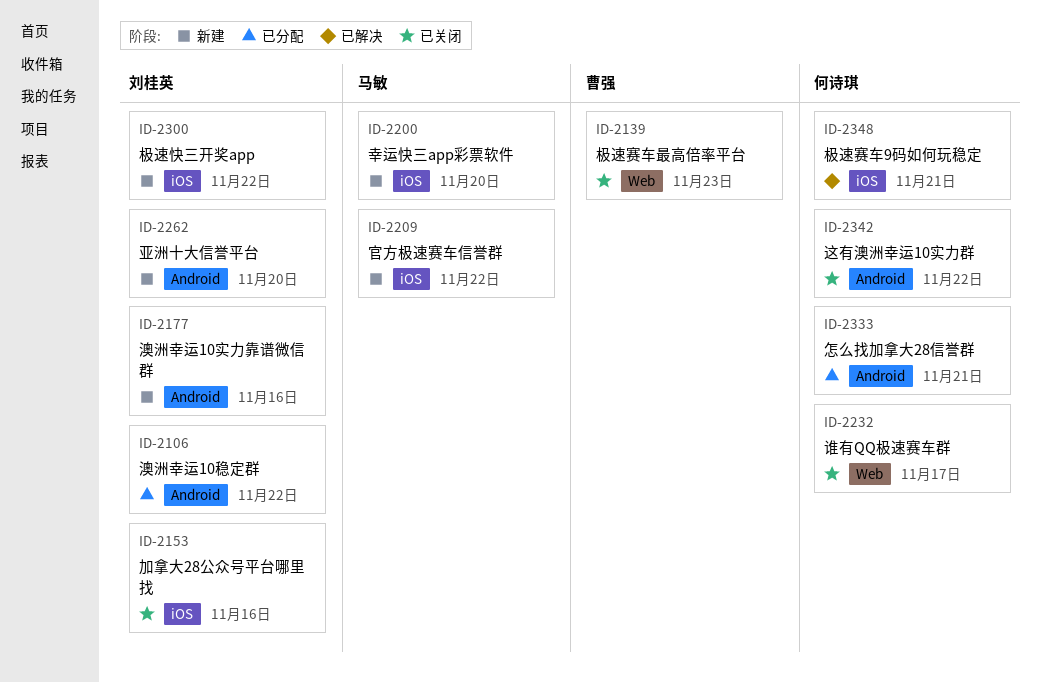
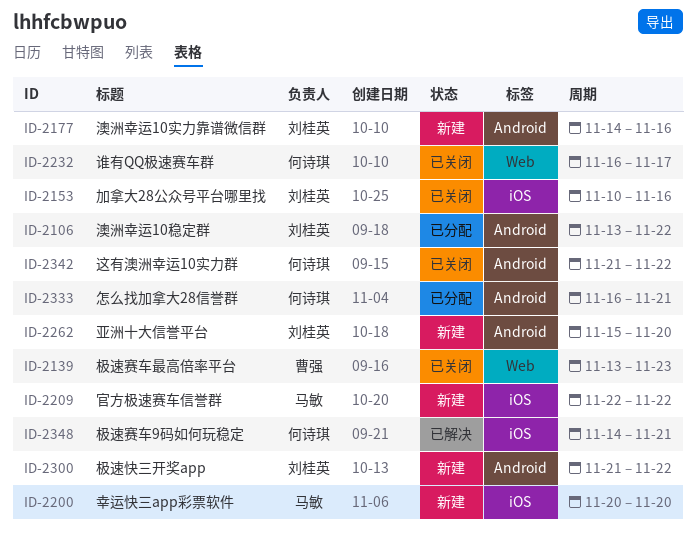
ID-2300, label: iOS -> Android

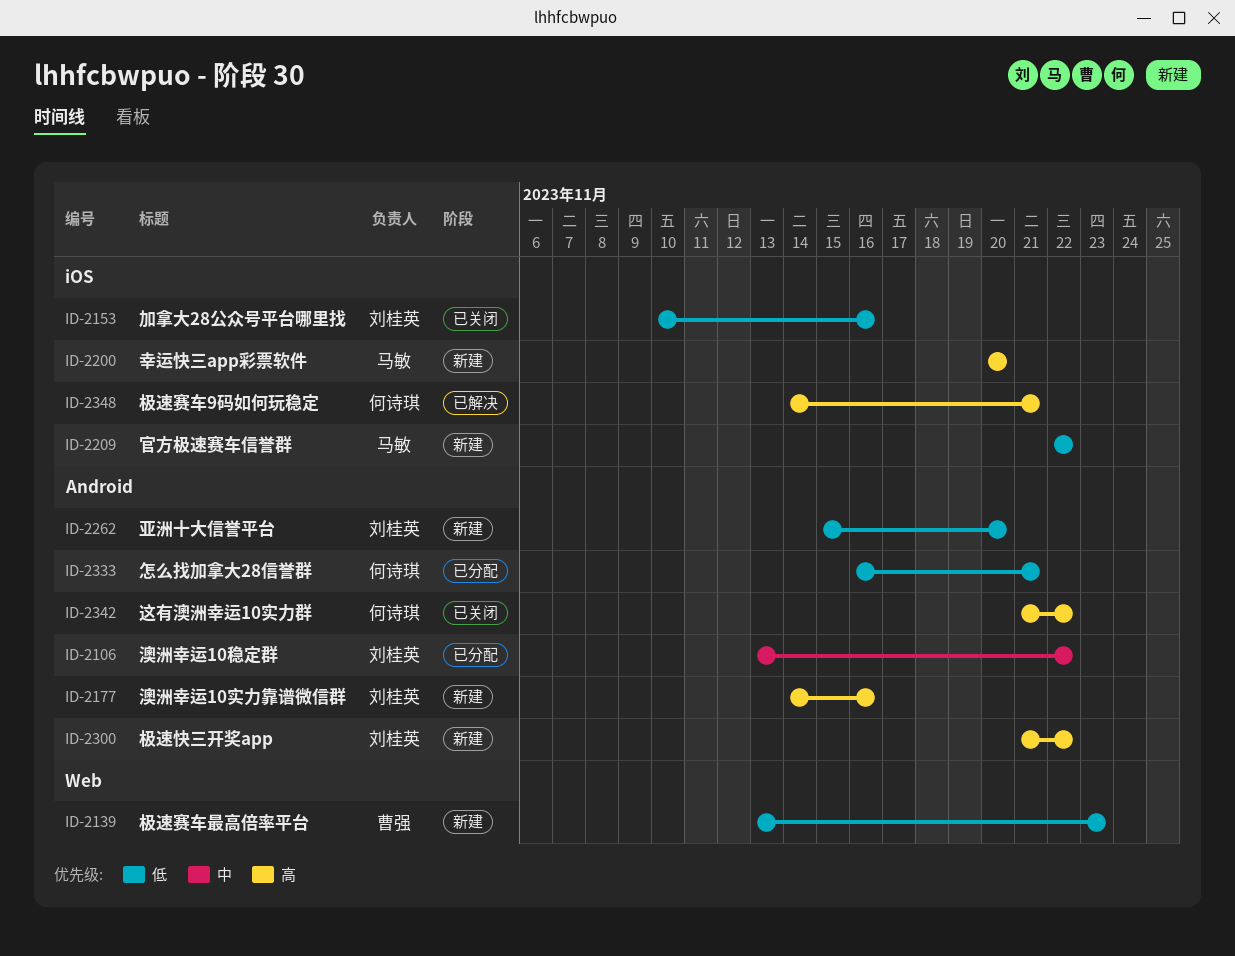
ID-2139, status: 已关闭 -> 新建
ID-2232: present -> none

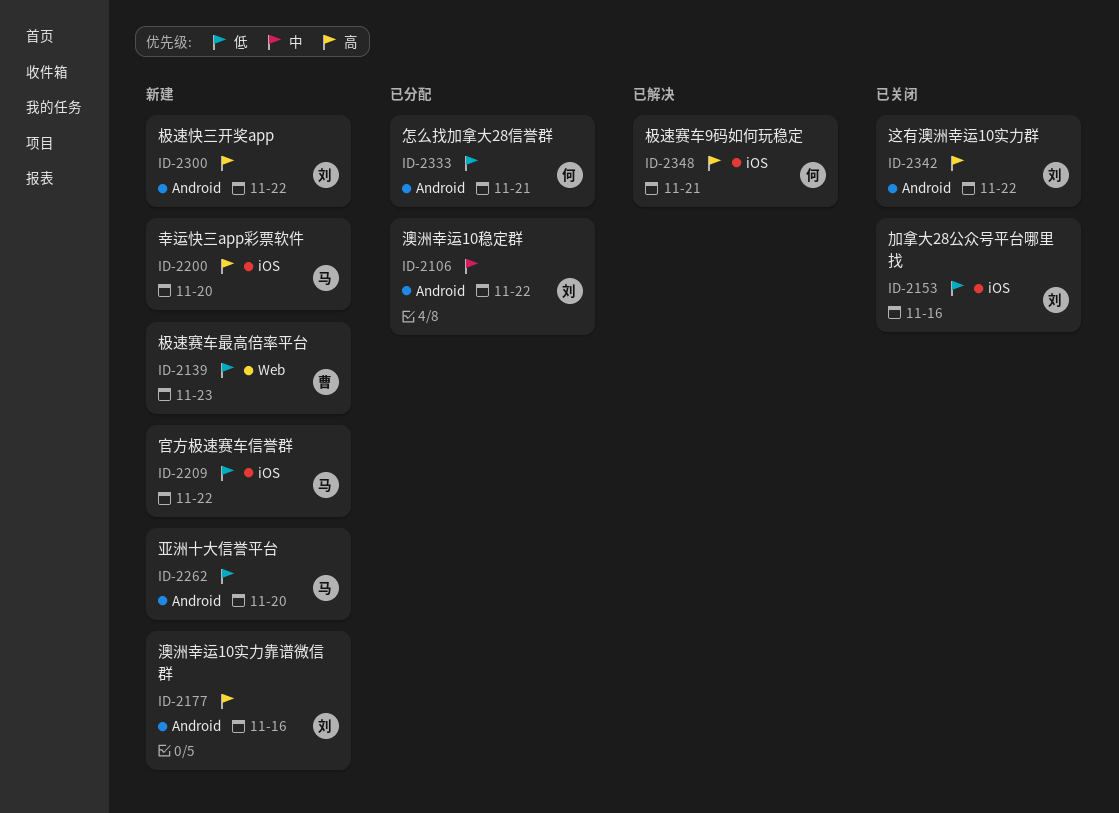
ID-2262, owner: 刘桂英 -> 马敏
ID-2342, owner: 何诗琪 -> 刘桂英

